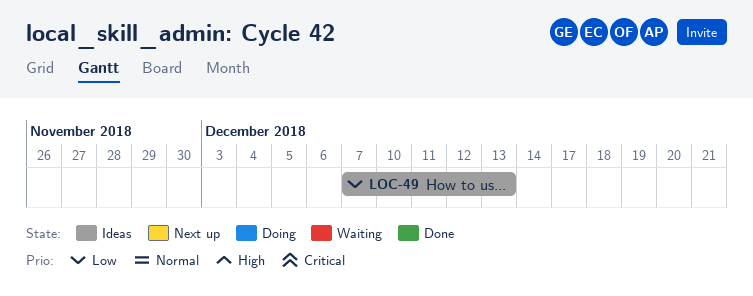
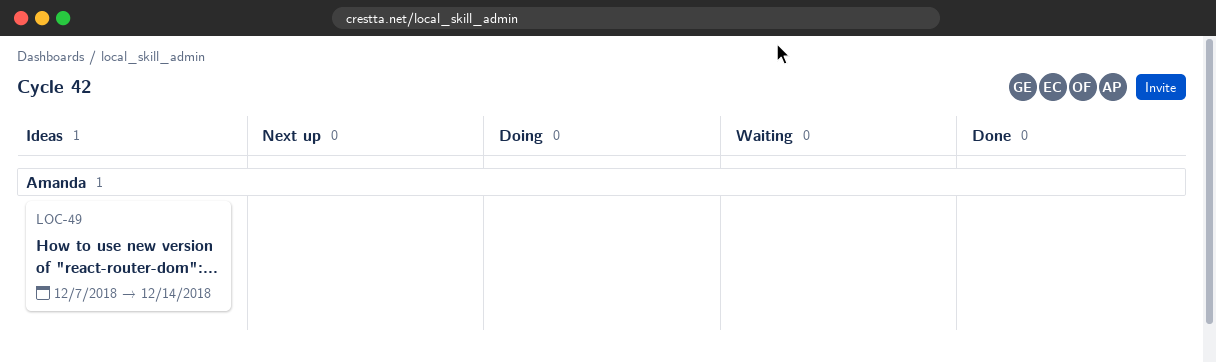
LOC-49, due: Dec 13 -> Dec 14

